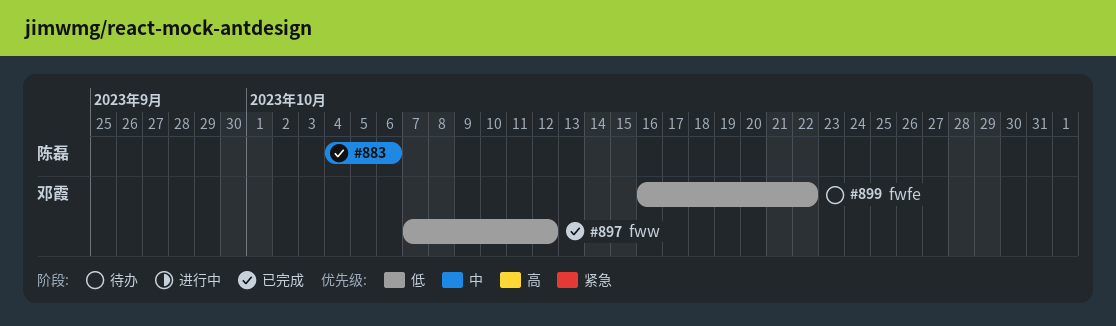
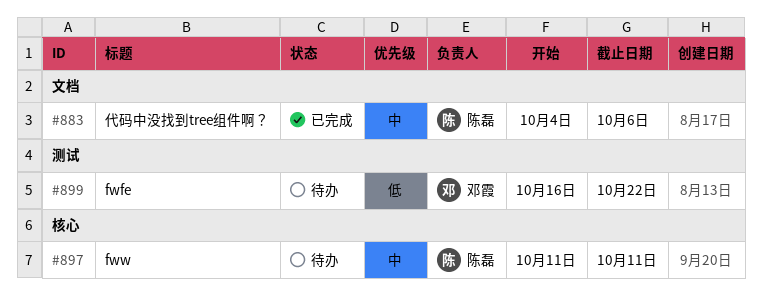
#897, status: 已完成 -> 待办
#897, owner: 邓霞 -> 陈磊
#897, priority: 低 -> 中
#897, start: Oct 7 -> Oct 11
#897, due: Oct 12 -> Oct 11

